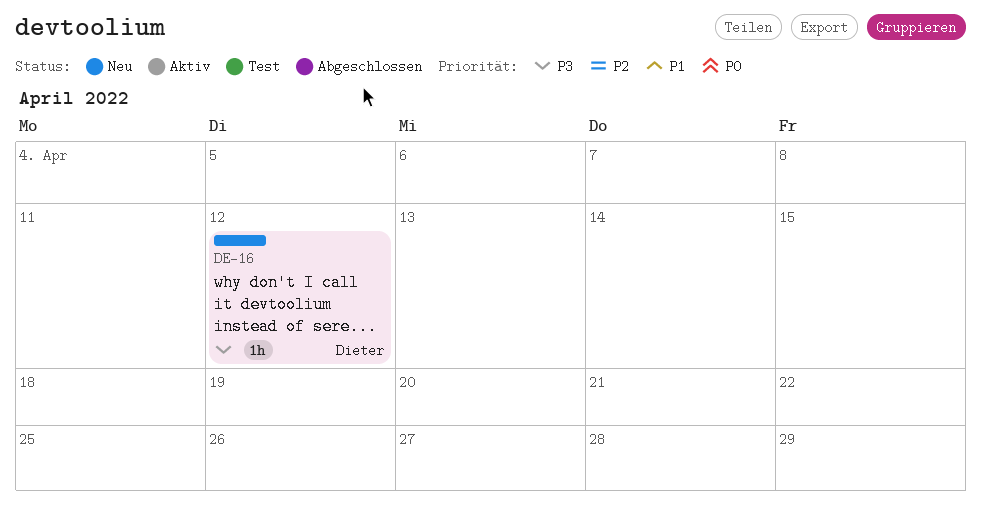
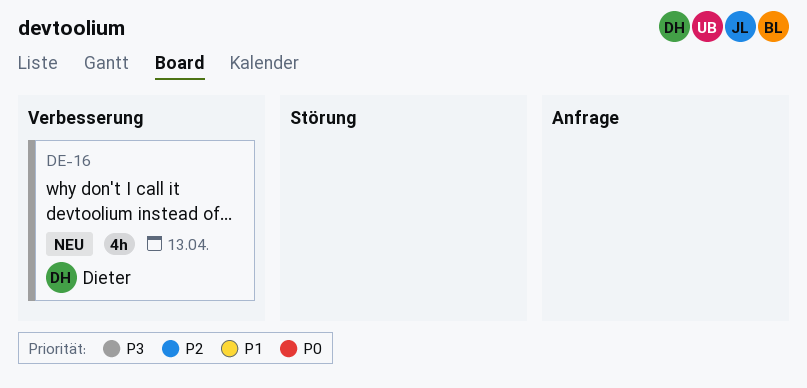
DE-16, estimate: 1h -> 4h
DE-16, due: Apr 12 -> Apr 13

